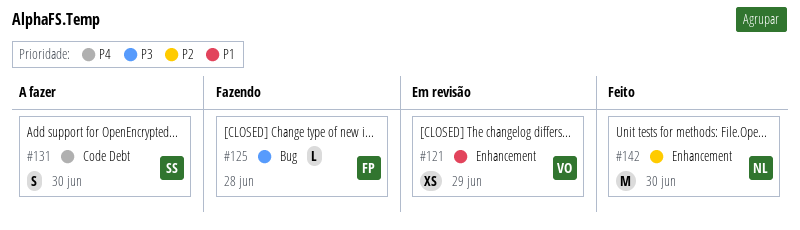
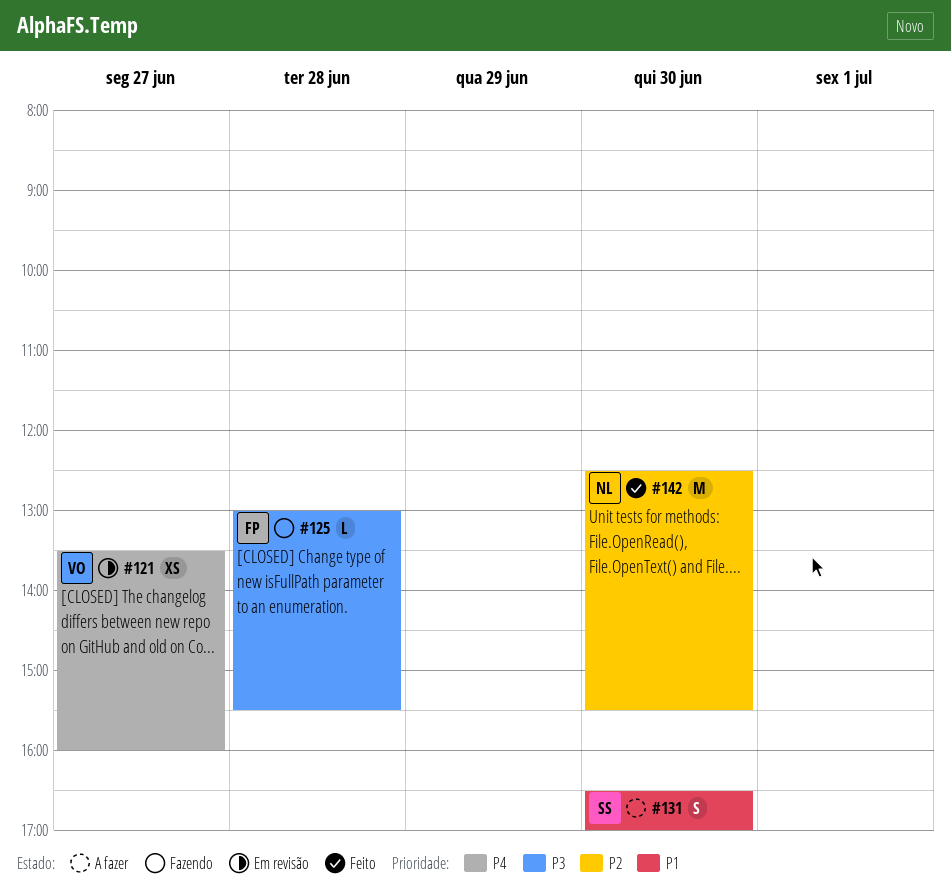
#121, priority: P1 -> P4
#121, day: Jun 29 -> Jun 27
#131, priority: P4 -> P1

